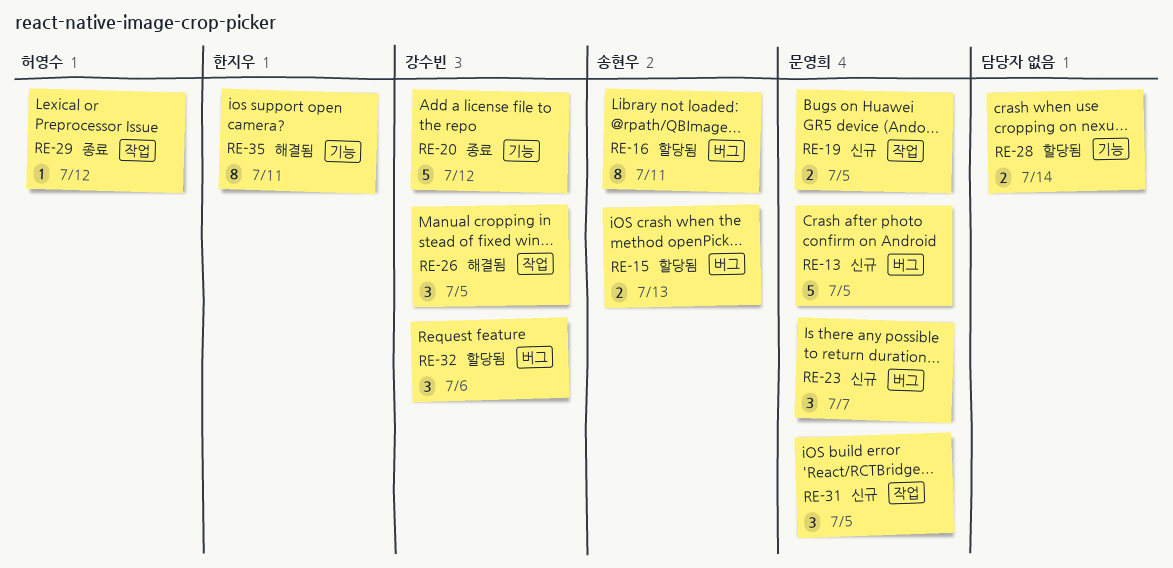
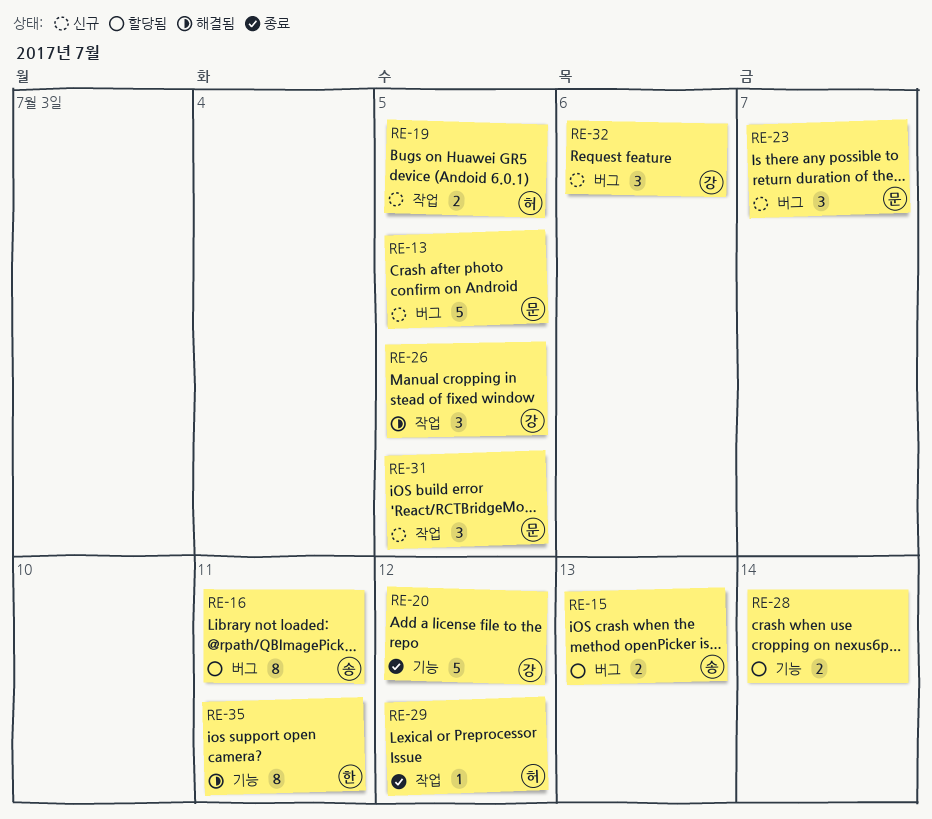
RE-19, owner: 문영희 -> 허영수
RE-32, status: 할당됨 -> 신규

